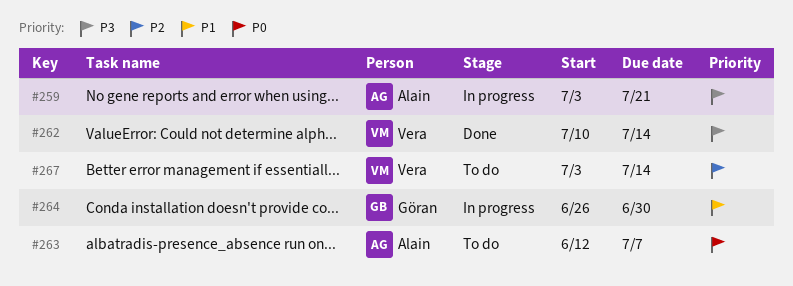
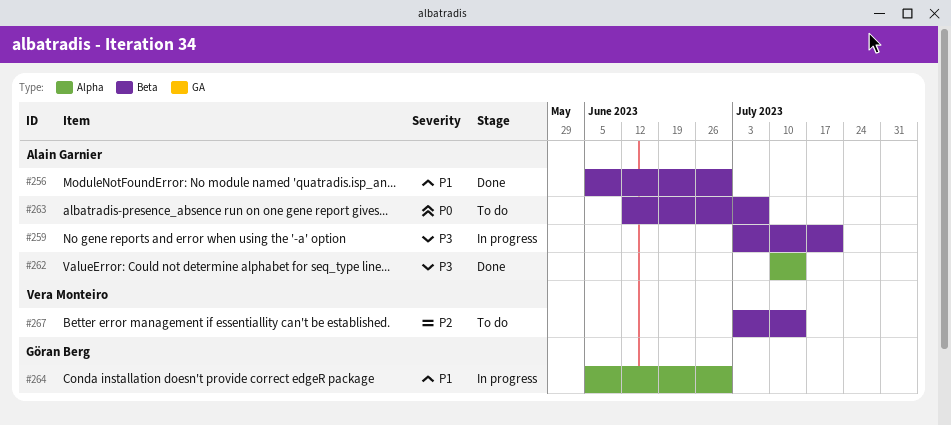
#256: none -> present
#262, owner: Vera Monteiro -> Alain Garnier
#264, start: Jun 26 -> Jun 5

